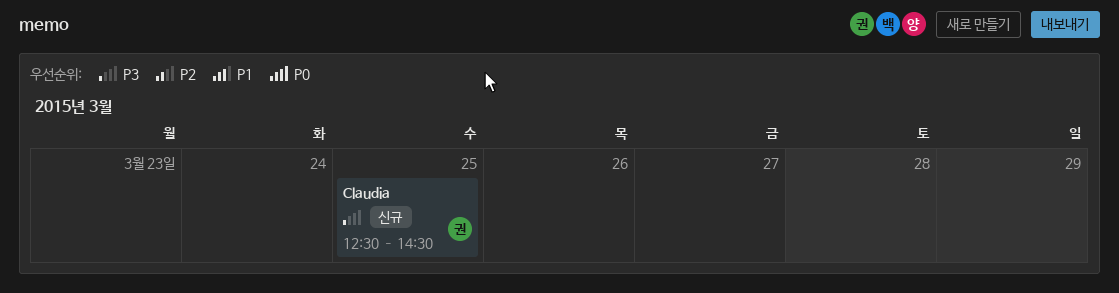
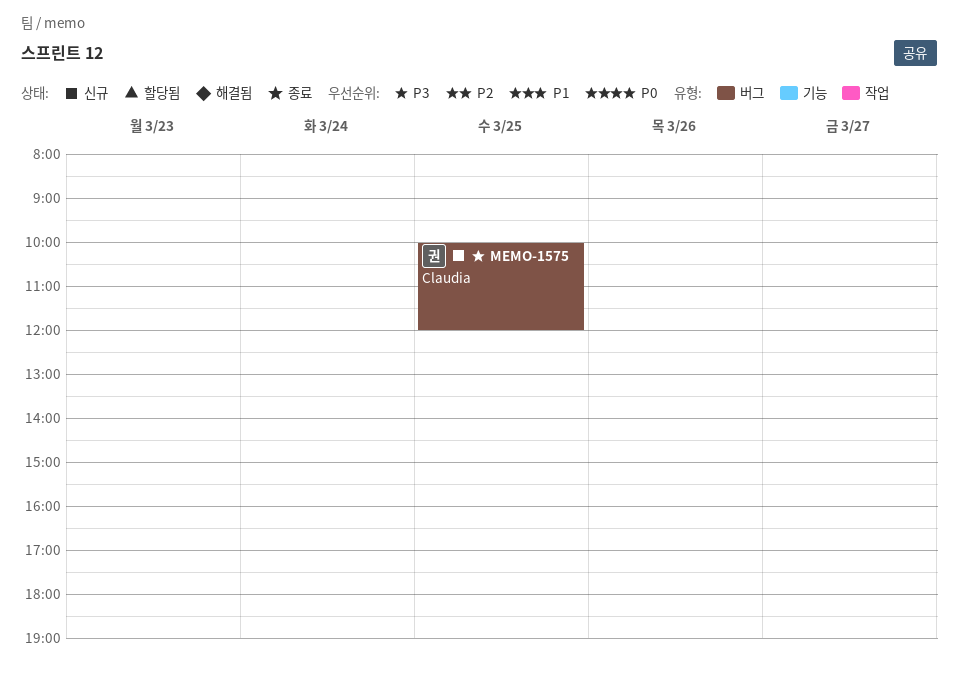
Claudia, begins: 12:30 -> 10:00
Claudia, ends: 14:30 -> 12:00

